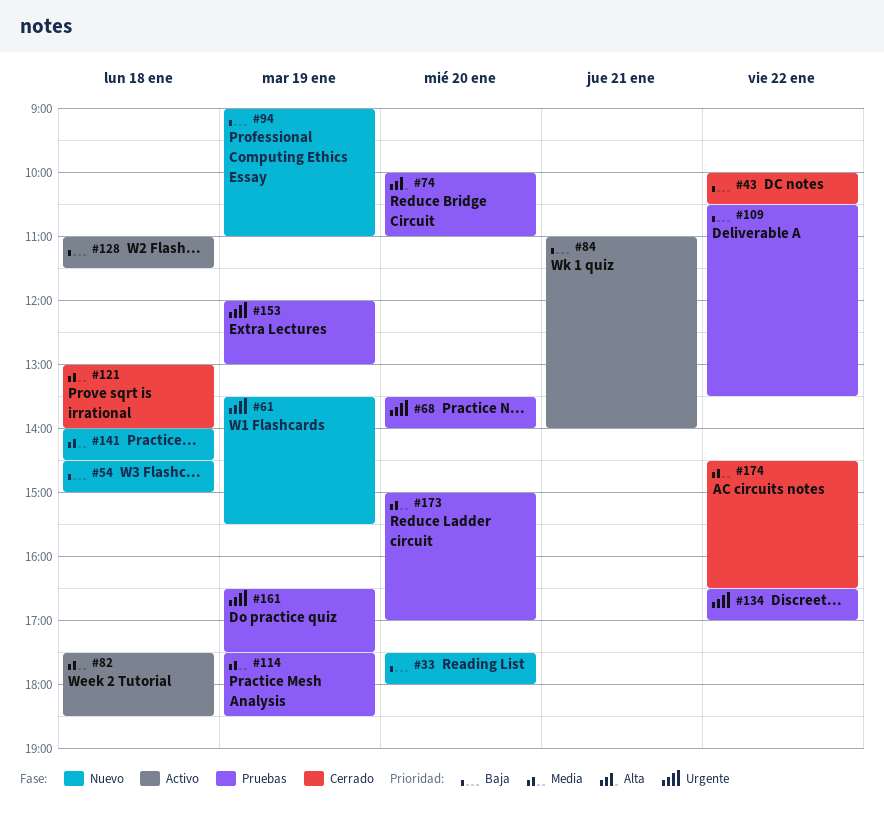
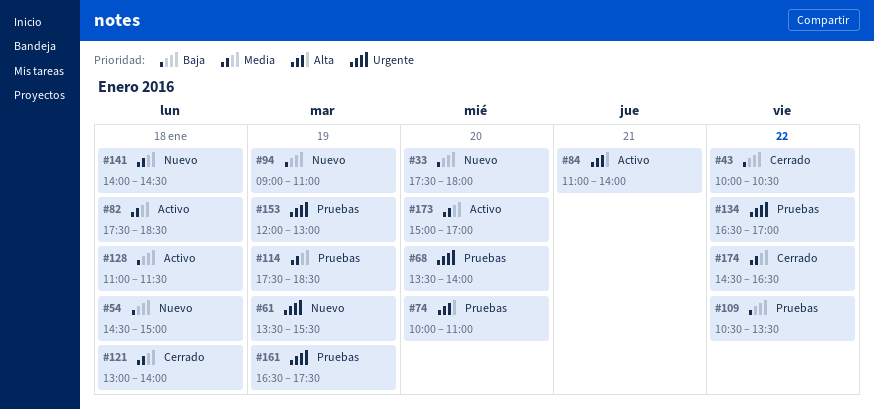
#84, priority: Baja -> Alta
#173, status: Pruebas -> Activo

